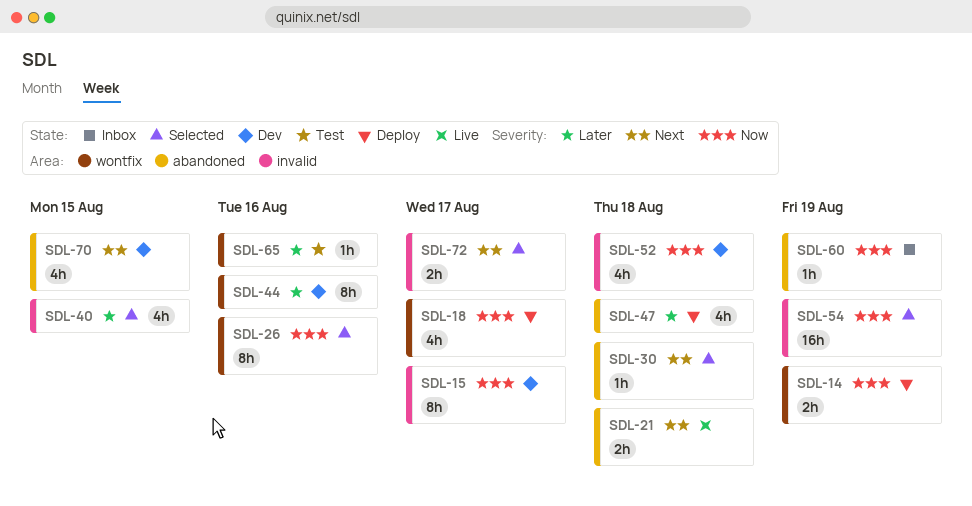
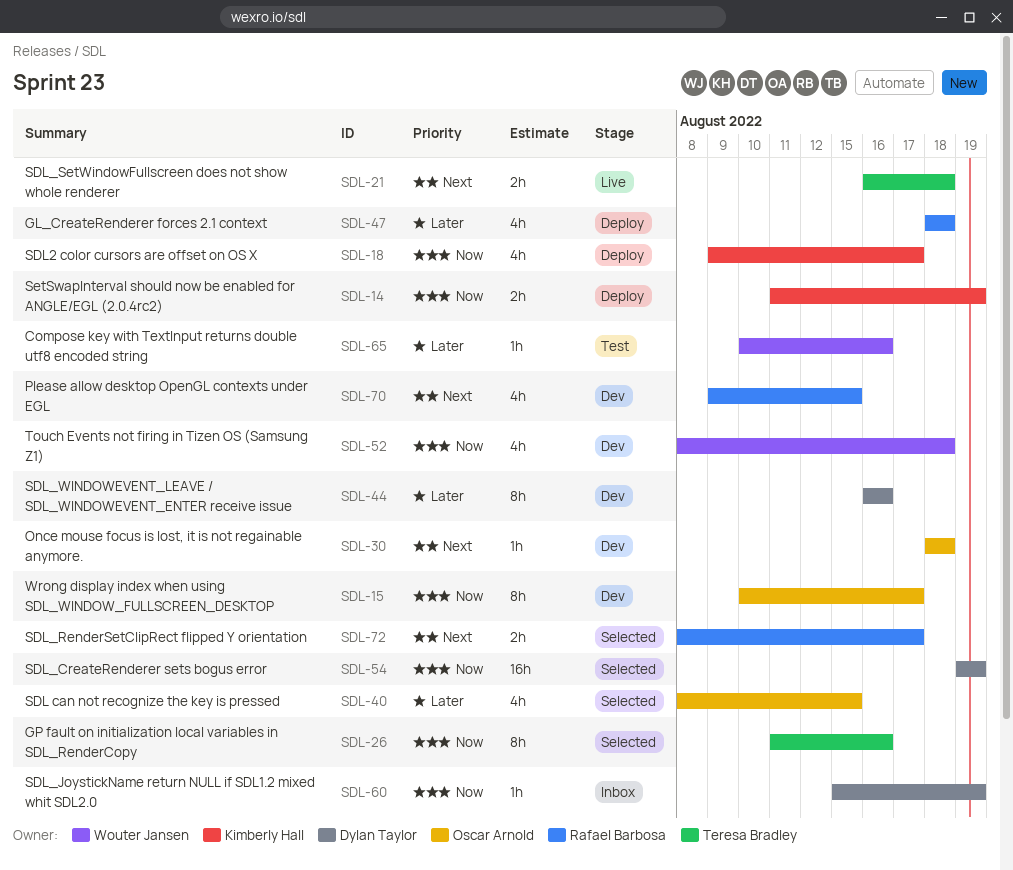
SDL-30, status: Selected -> Dev

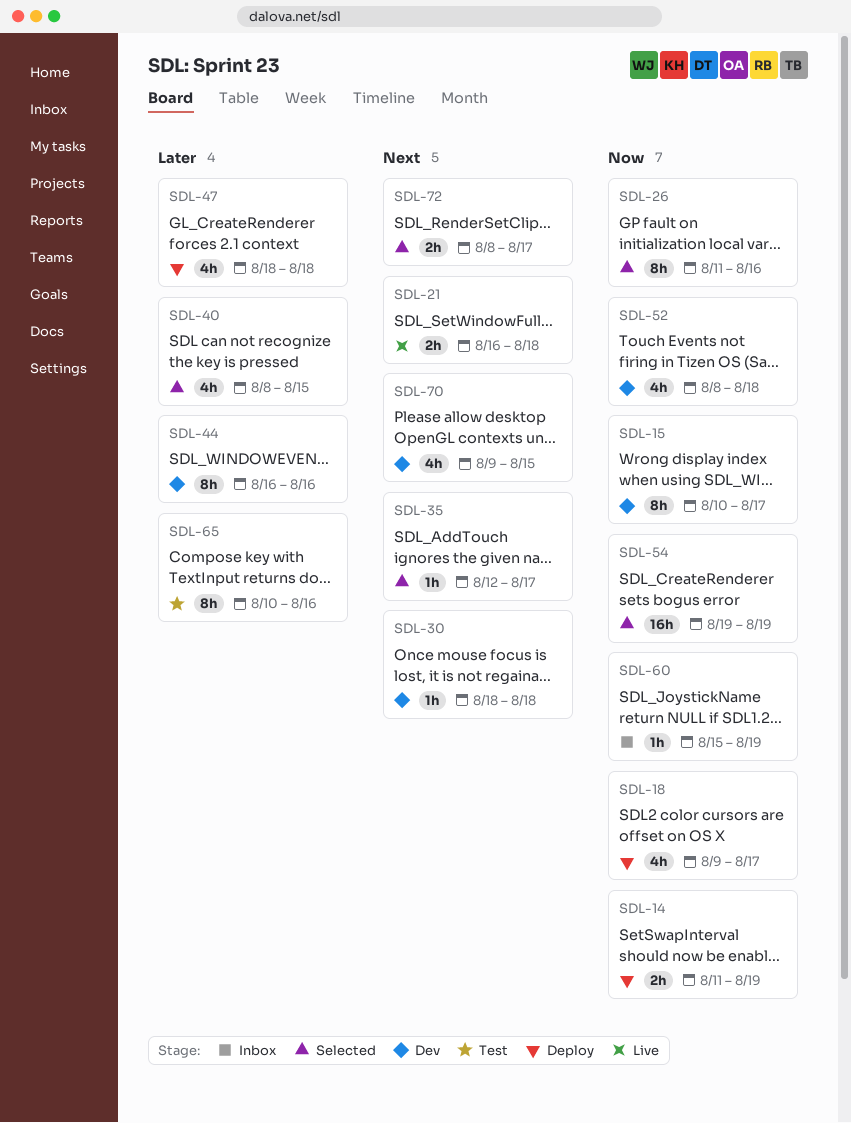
SDL-35: none -> present
SDL-65, estimate: 1h -> 8h

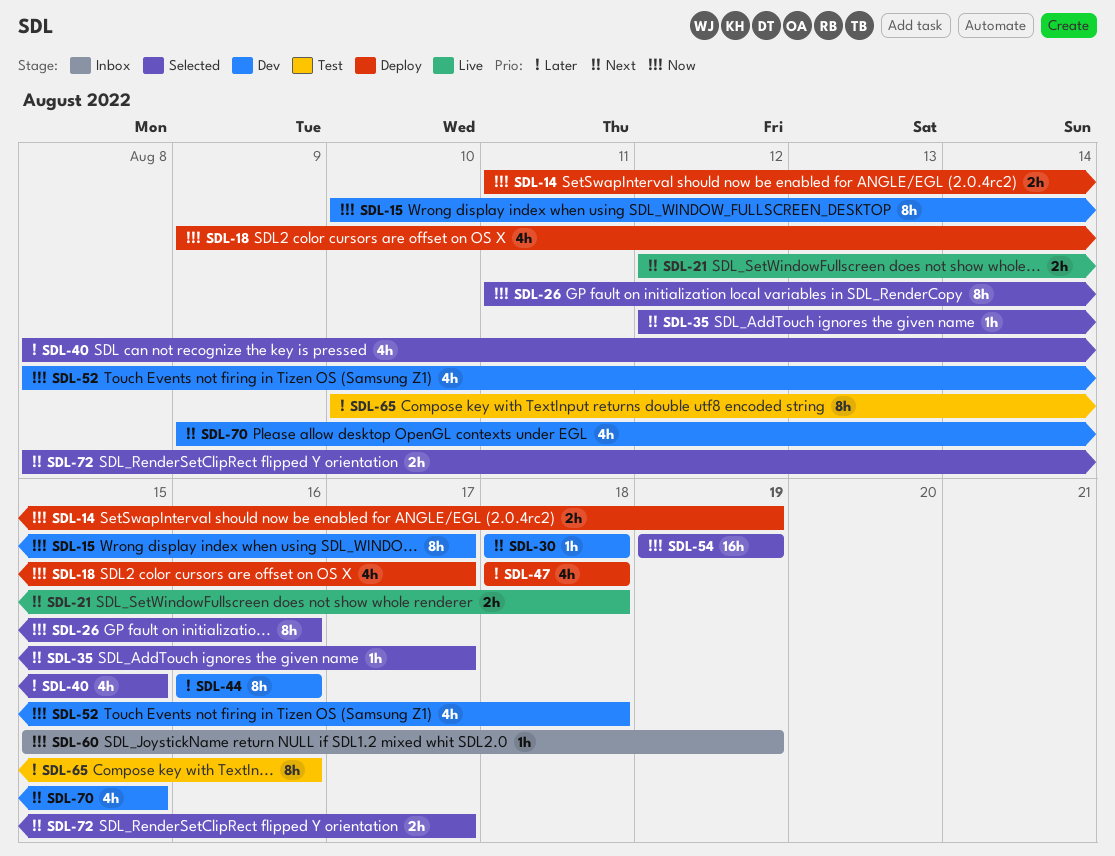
SDL-21, start: Aug 16 -> Aug 12

